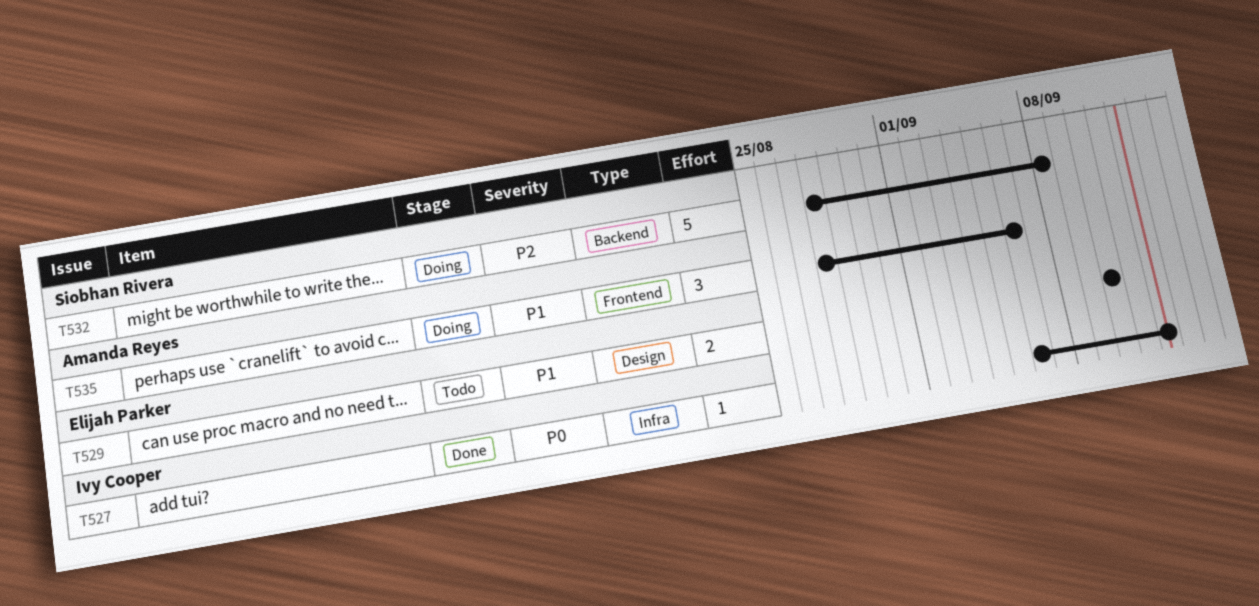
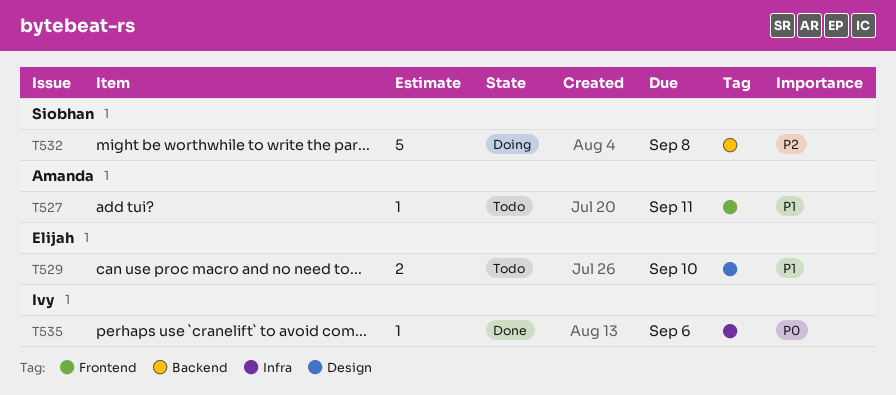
T527, status: Done -> Todo
T527, owner: Ivy Cooper -> Amanda Reyes
T527, priority: P0 -> P1
T527, label: Infra -> Frontend
T527, due: Sep 12 -> Sep 11
T535, status: Doing -> Done
T535, owner: Amanda Reyes -> Ivy Cooper
T535, priority: P1 -> P0
T535, label: Frontend -> Infra
T535, estimate: 3 -> 1

